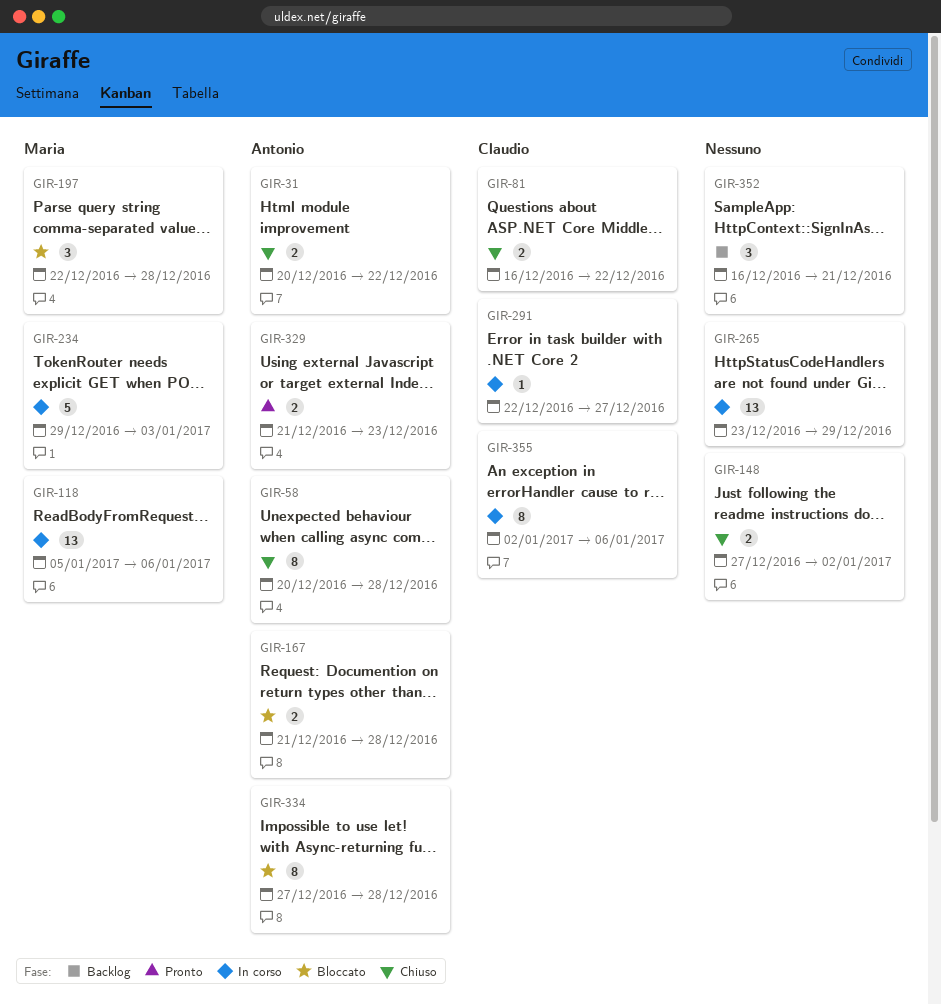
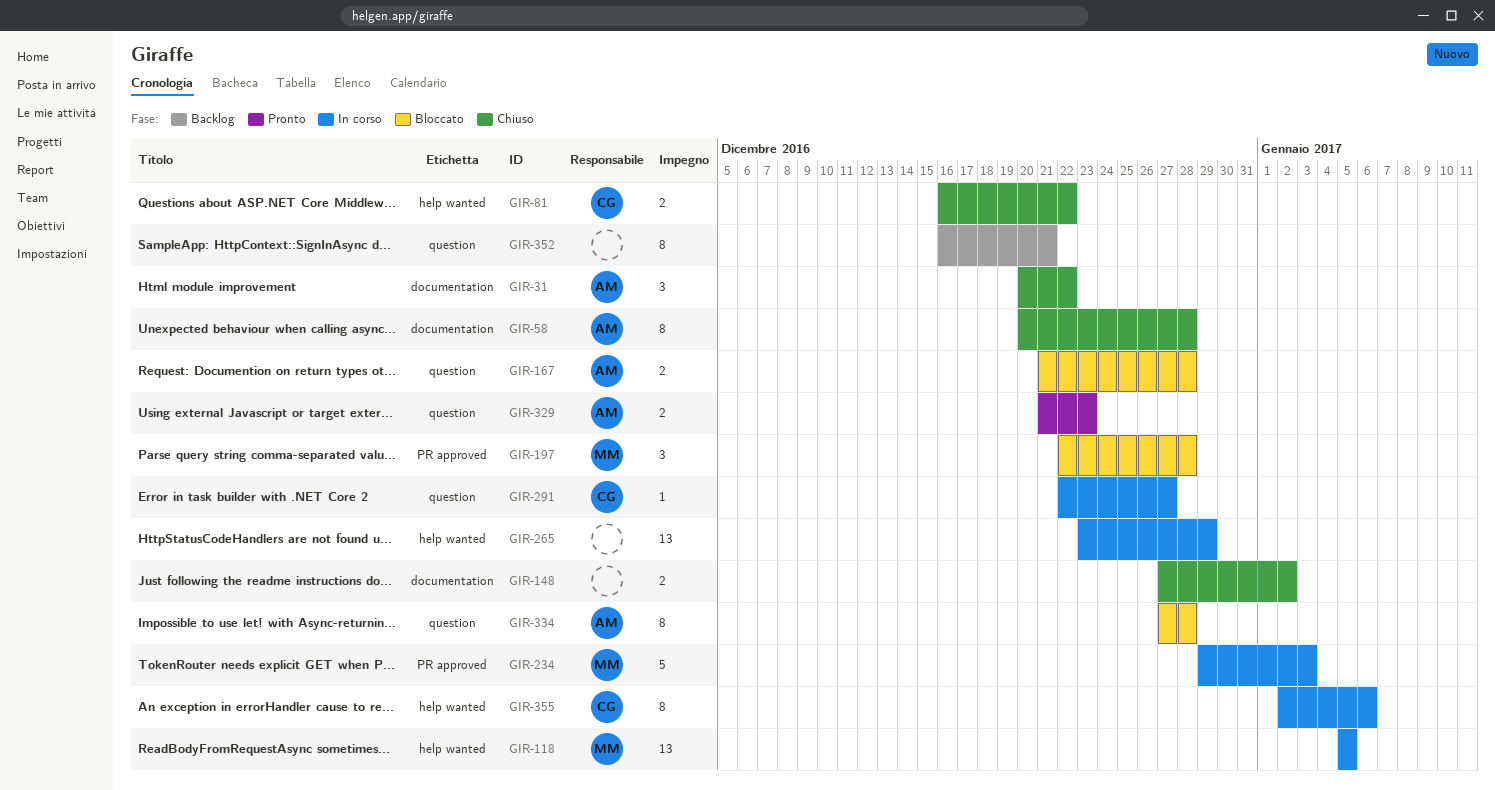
GIR-31, estimate: 2 -> 3
GIR-118, due: Jan 6 -> Jan 5
GIR-352, estimate: 3 -> 8

